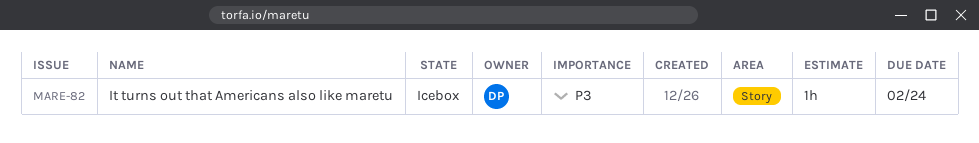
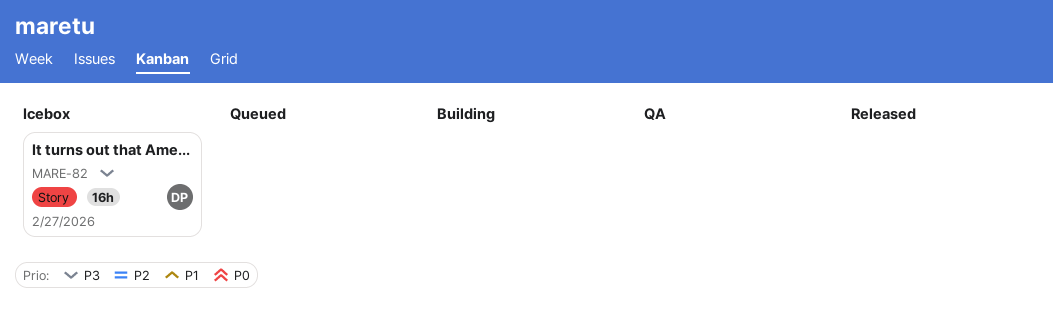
MARE-82, estimate: 1h -> 16h
MARE-82, due: Feb 24 -> Feb 27

